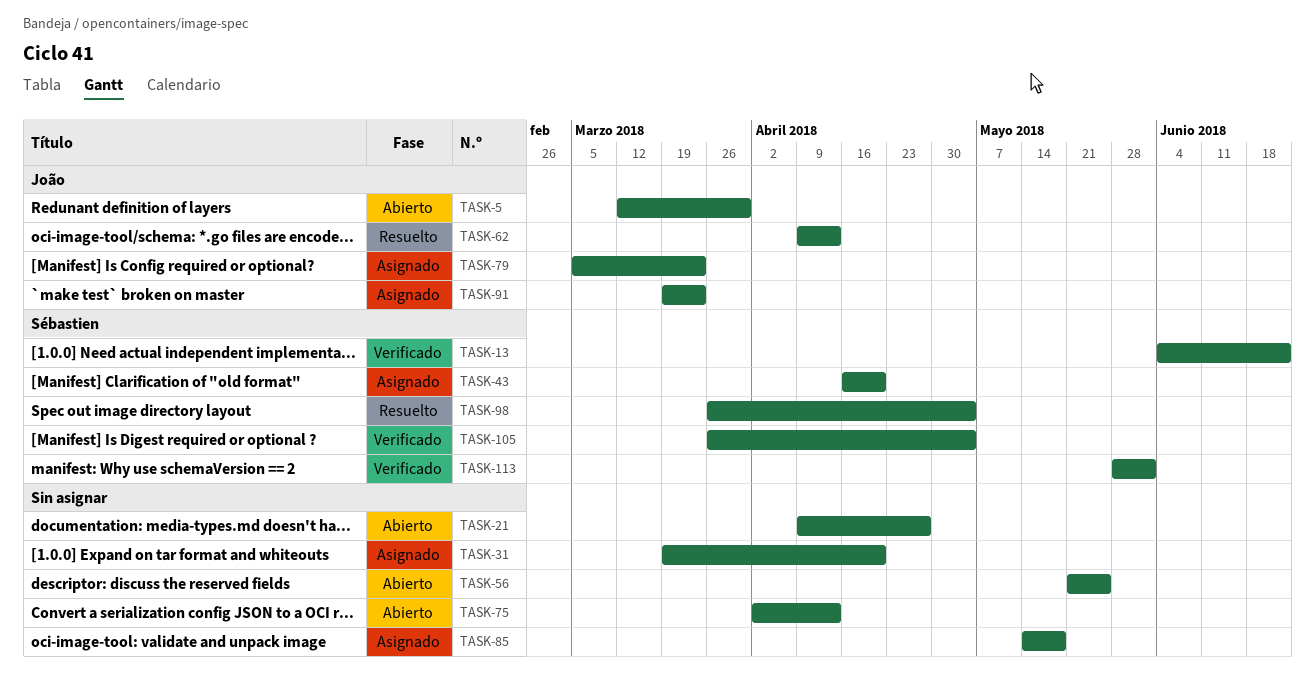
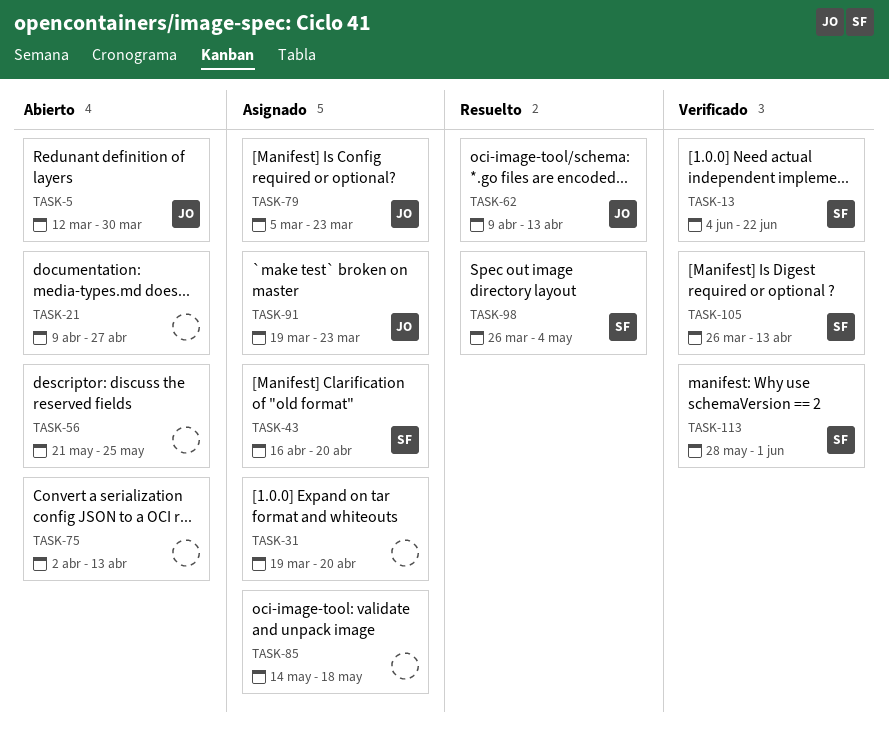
TASK-105, due: May 4 -> Apr 13

